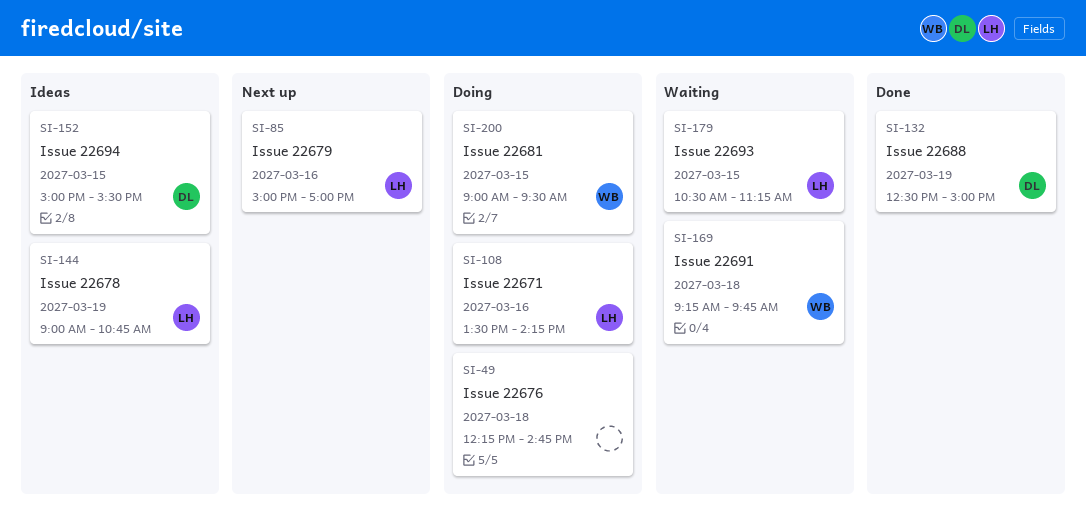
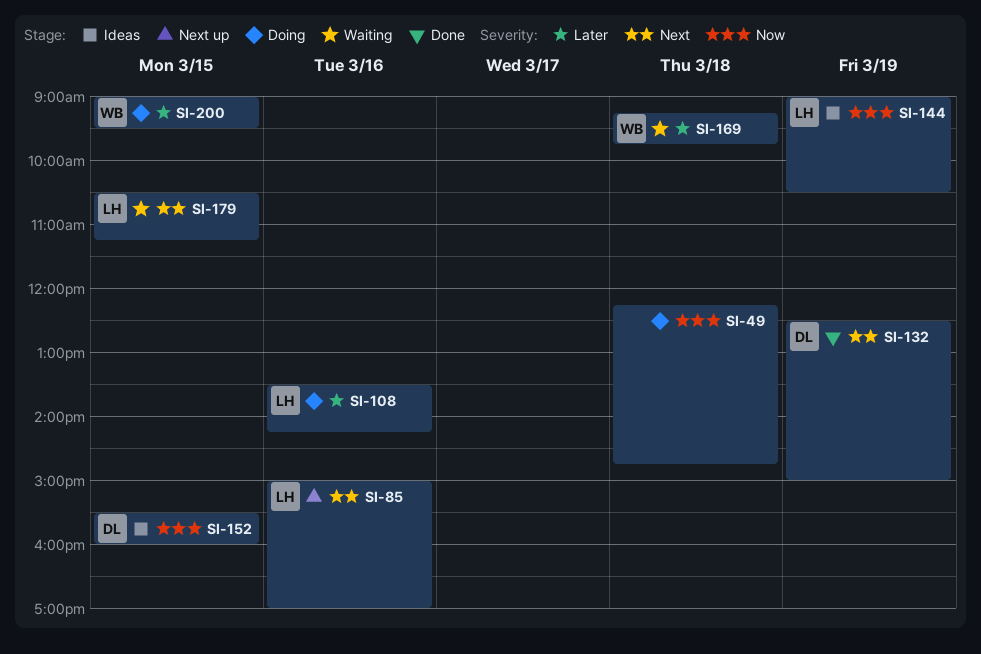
SI-144, ends: 10:45 -> 10:30
SI-152, begins: 15:00 -> 15:30
SI-152, ends: 15:30 -> 16:00

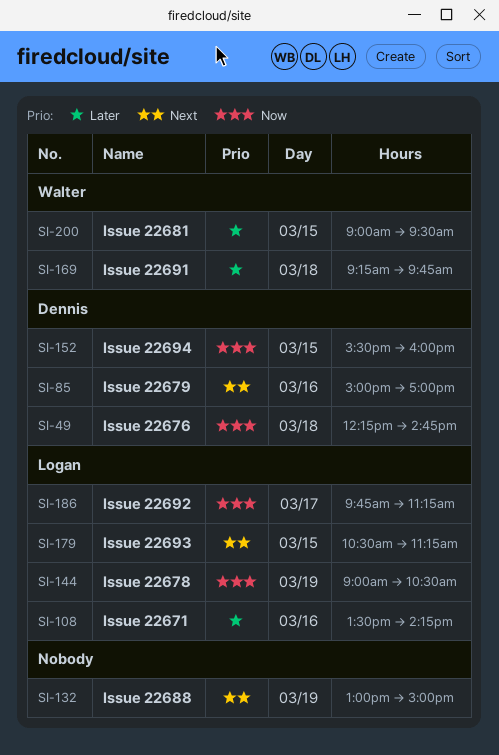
SI-49, owner: none -> Dennis
SI-85, owner: Logan -> Dennis
SI-132, owner: Dennis -> none
SI-132, begins: 12:30 -> 13:00
SI-186: none -> present

